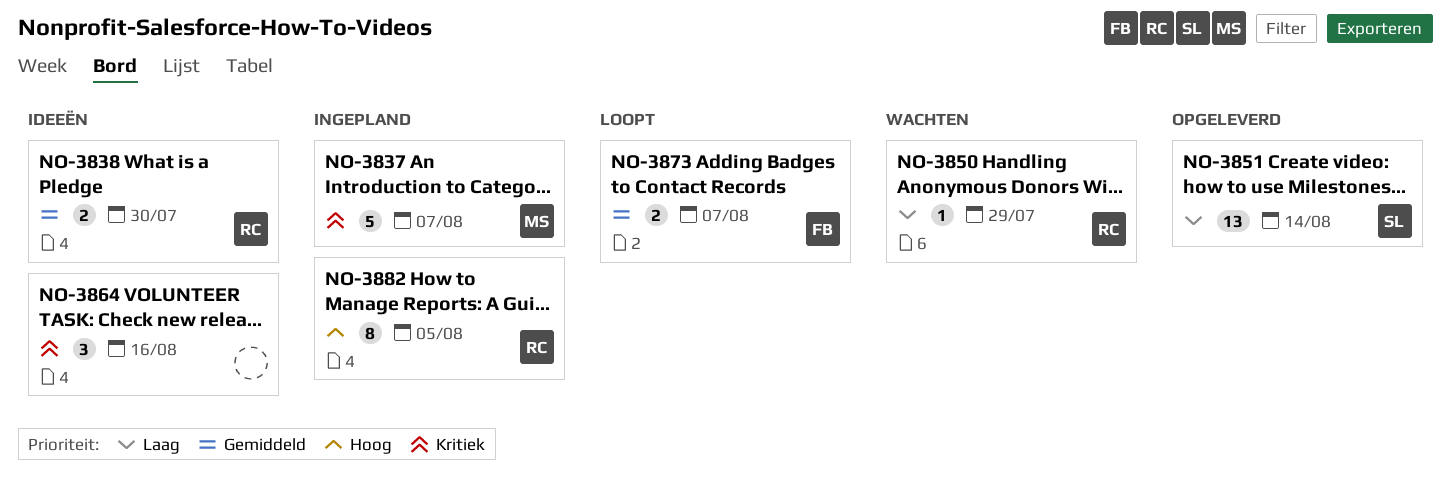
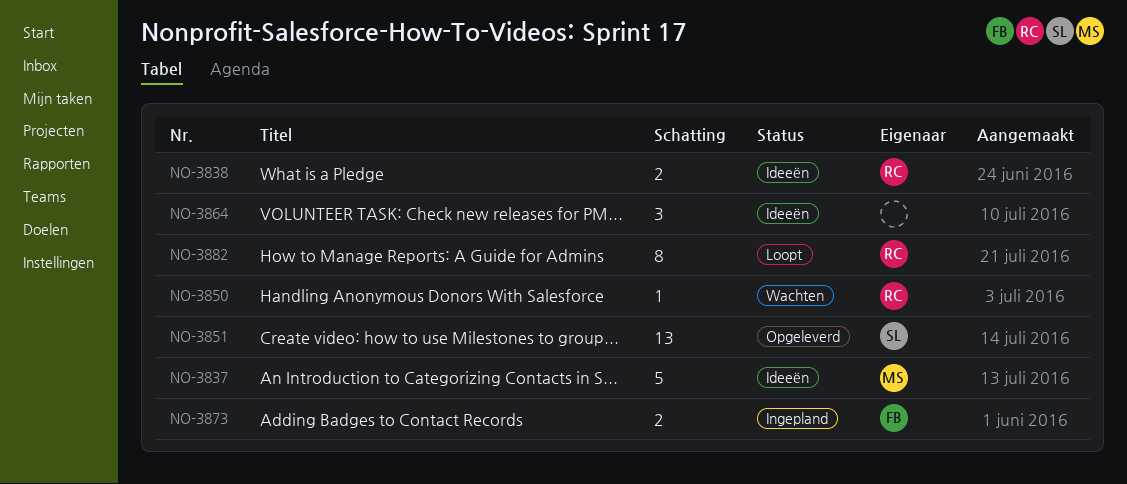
NO-3837, status: Ingepland -> Ideeën
NO-3873, status: Loopt -> Ingepland
NO-3882, status: Ingepland -> Loopt

